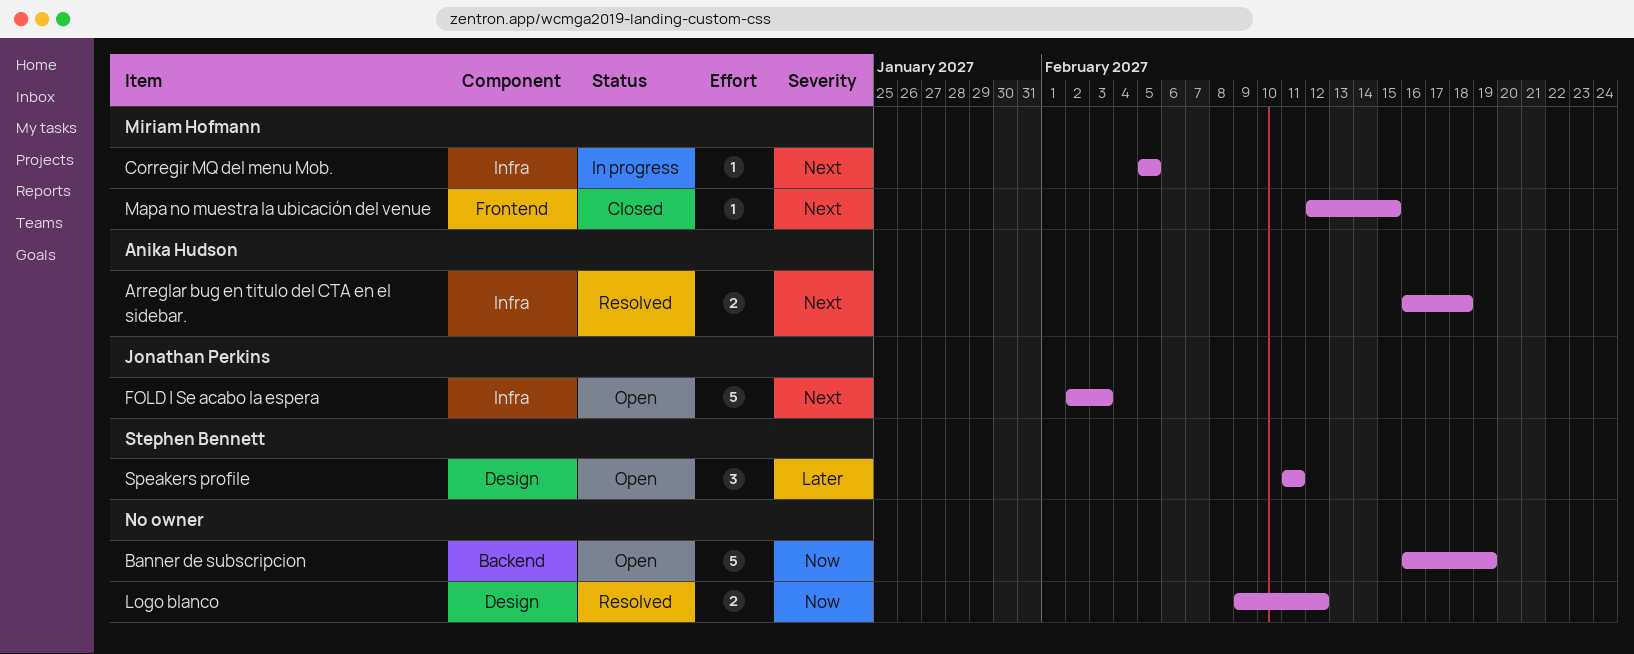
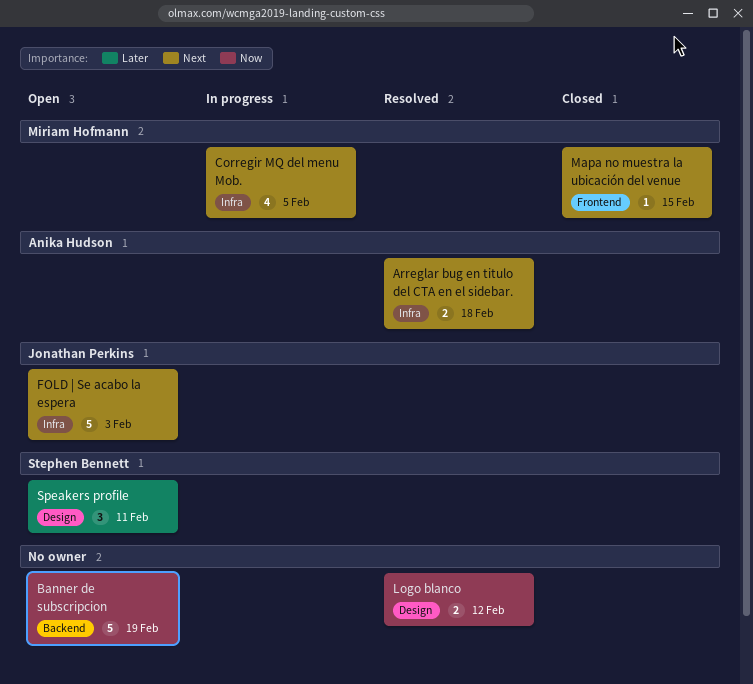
Corregir MQ del menu Mob., estimate: 1 -> 4

